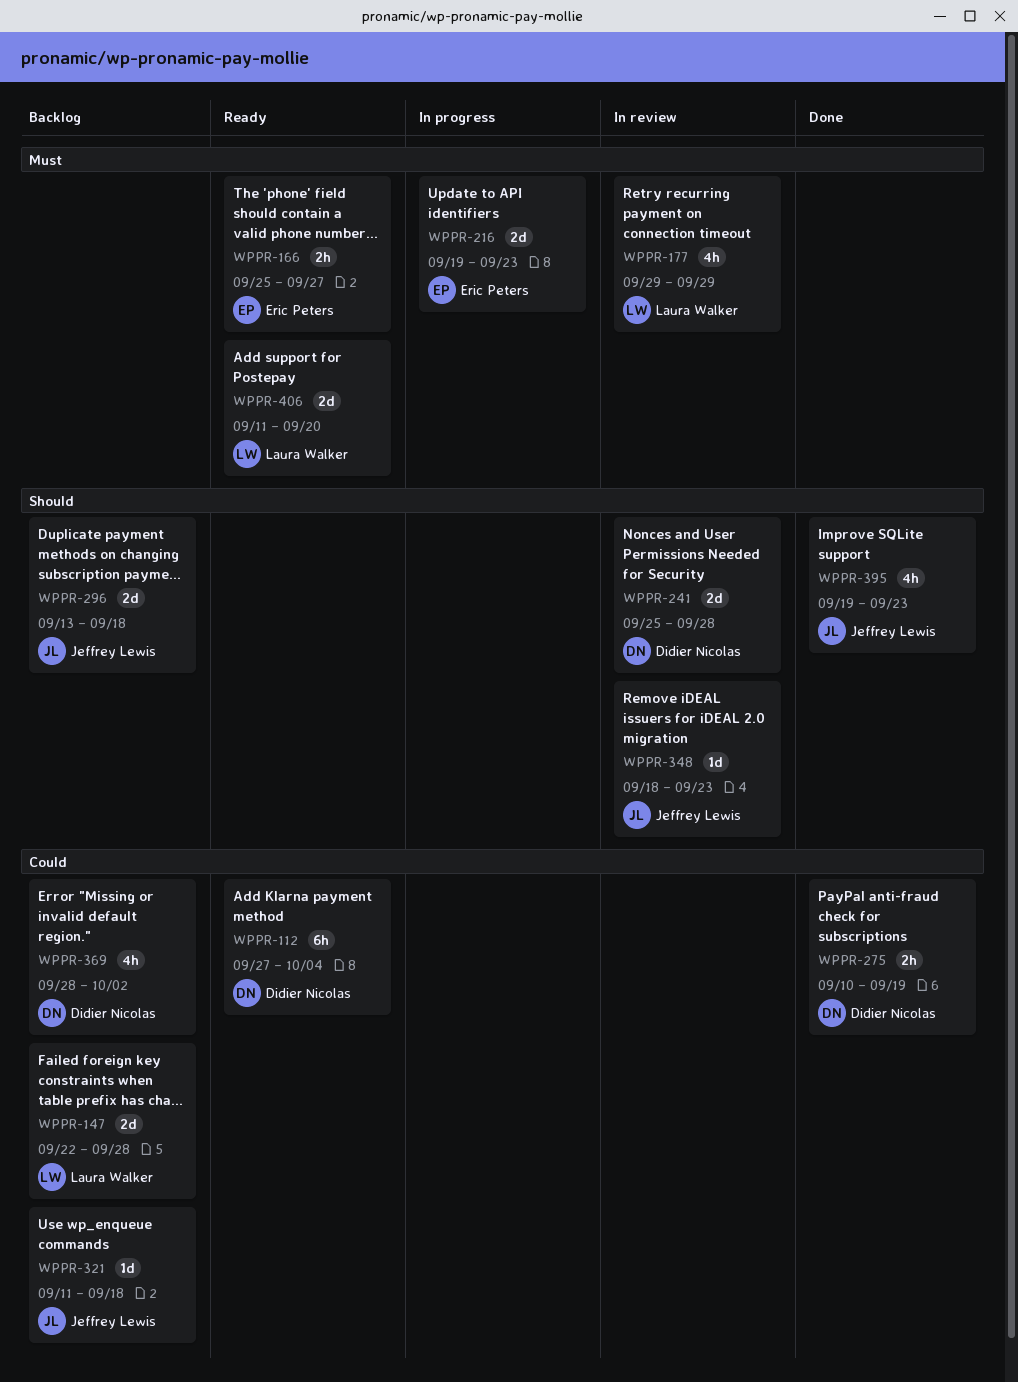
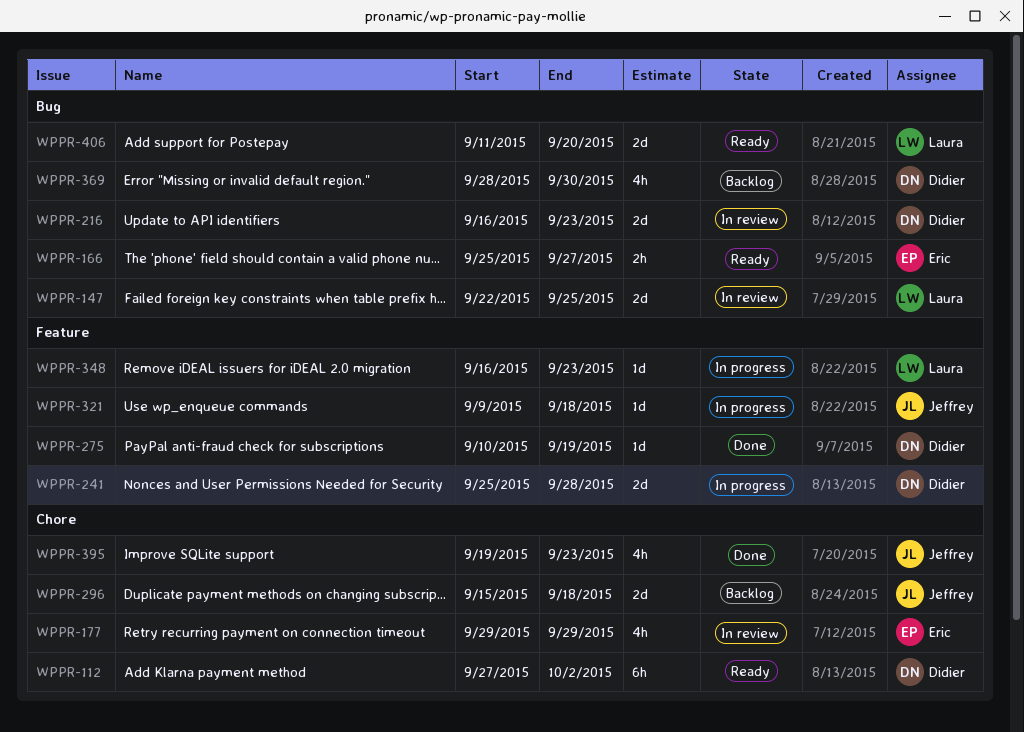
WPPR-112, due: Oct 4 -> Oct 2
WPPR-147, status: Backlog -> In review
WPPR-147, due: Sep 28 -> Sep 25
WPPR-177, owner: Laura Walker -> Eric Peters
WPPR-216, status: In progress -> In review
WPPR-216, owner: Eric Peters -> Didier Nicolas
WPPR-216, start: Sep 19 -> Sep 16
WPPR-241, status: In review -> In progress
WPPR-275, estimate: 2h -> 1d
WPPR-296, start: Sep 13 -> Sep 15
WPPR-321, status: Backlog -> In progress
WPPR-321, start: Sep 11 -> Sep 9
WPPR-348, status: In review -> In progress
WPPR-348, owner: Jeffrey Lewis -> Laura Walker
WPPR-348, start: Sep 18 -> Sep 16
WPPR-369, due: Oct 2 -> Sep 30

